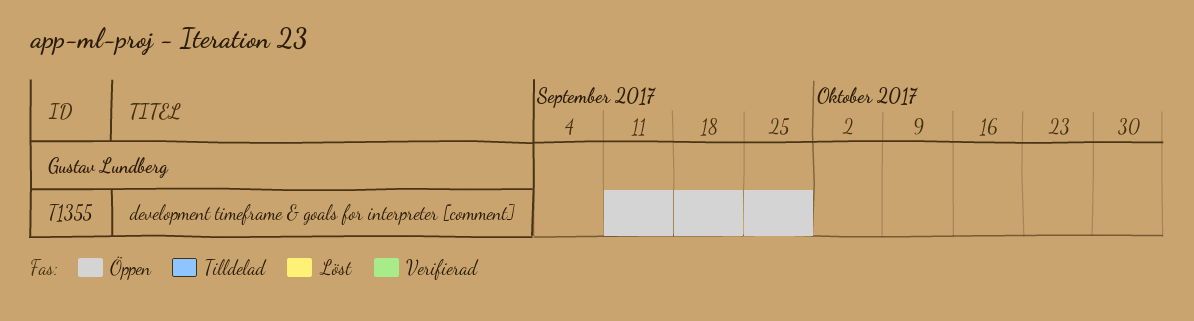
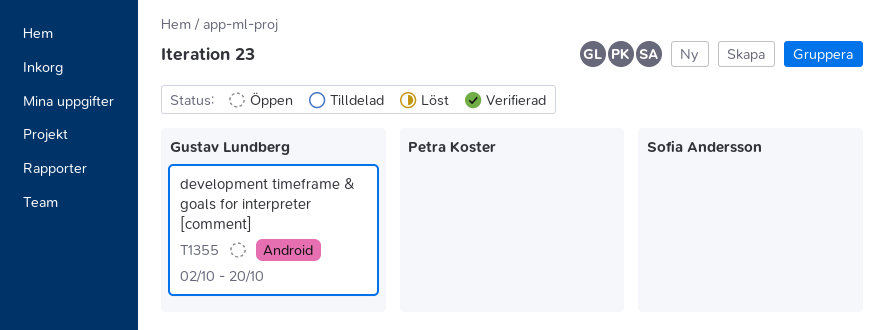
T1355, start: Sep 11 -> Oct 2
T1355, due: Sep 29 -> Oct 20

